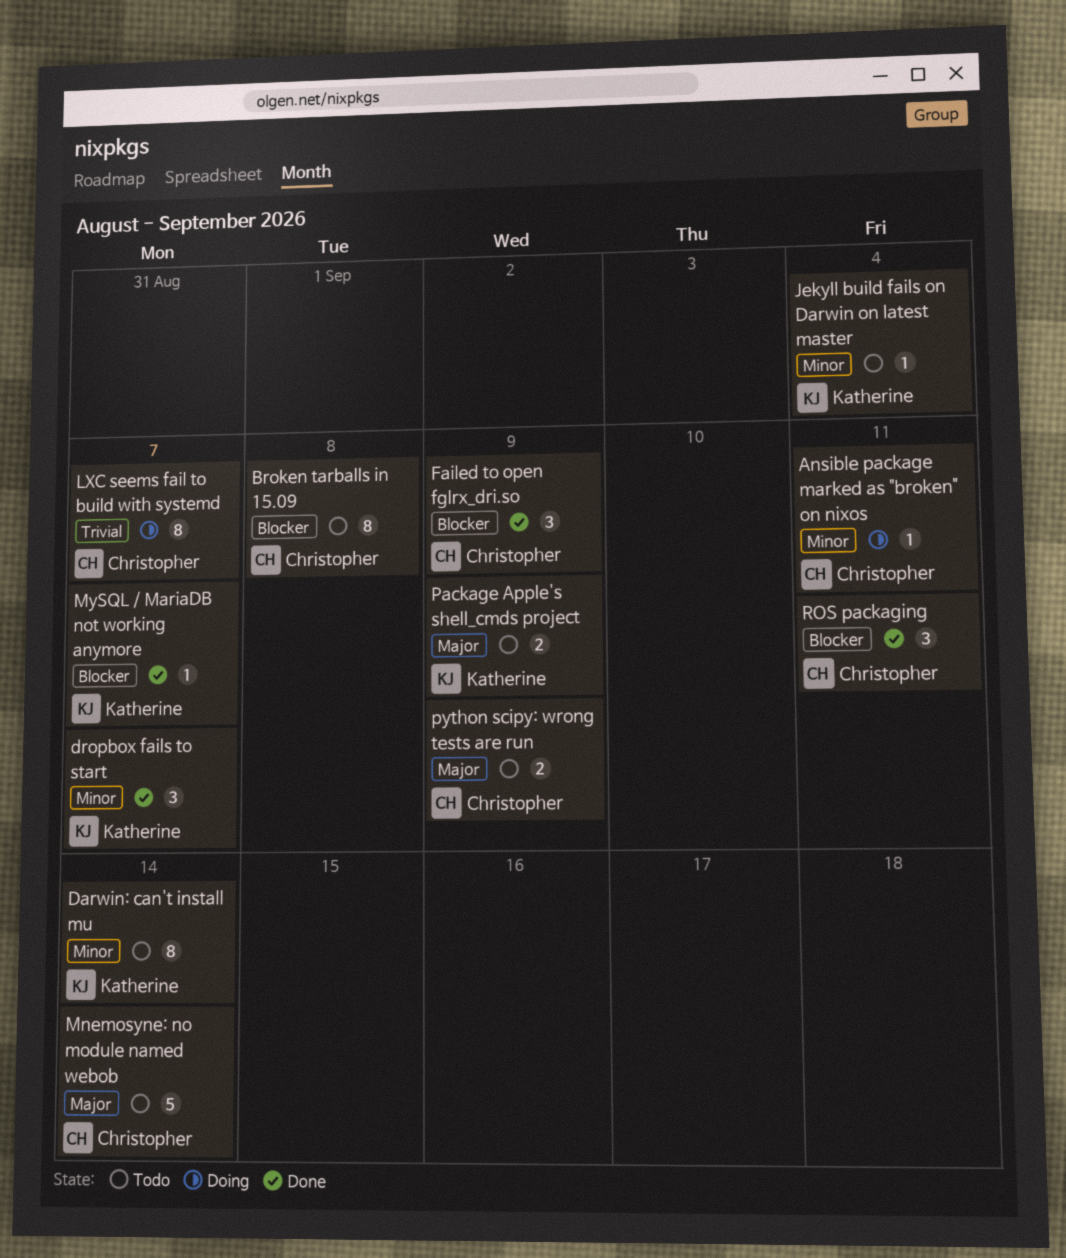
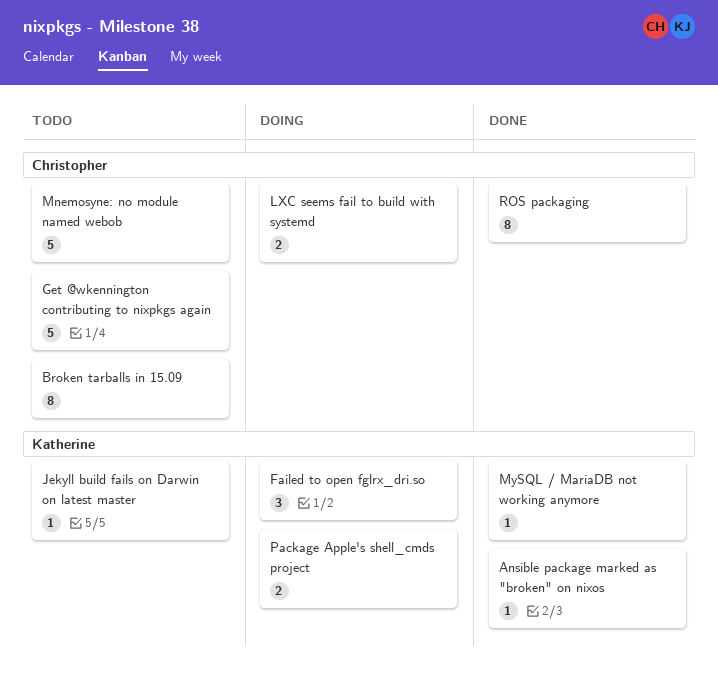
Ansible package marked as "broken" on nixos, status: Doing -> Done
Ansible package marked as "broken" on nixos, owner: Christopher -> Katherine
Darwin: can't install mu: present -> none
dropbox fails to start: present -> none
Failed to open fglrx_dri.so, status: Done -> Doing
Failed to open fglrx_dri.so, owner: Christopher -> Katherine
Get @wkennington contributing to nixpkgs again: none -> present
LXC seems fail to build with systemd, estimate: 8 -> 2
Package Apple's shell_cmds project, status: Todo -> Doing
python scipy: wrong tests are run: present -> none
ROS packaging, estimate: 3 -> 8

